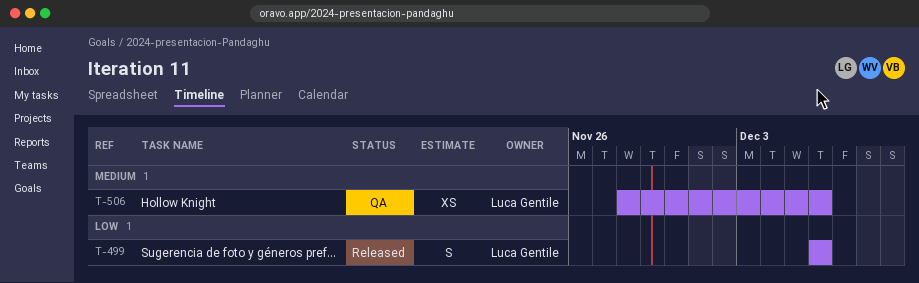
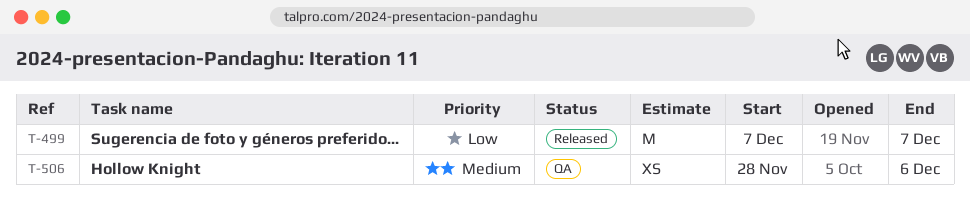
T-499, estimate: S -> M
T-499, start: Dec 6 -> Dec 7
T-499, due: Dec 6 -> Dec 7

